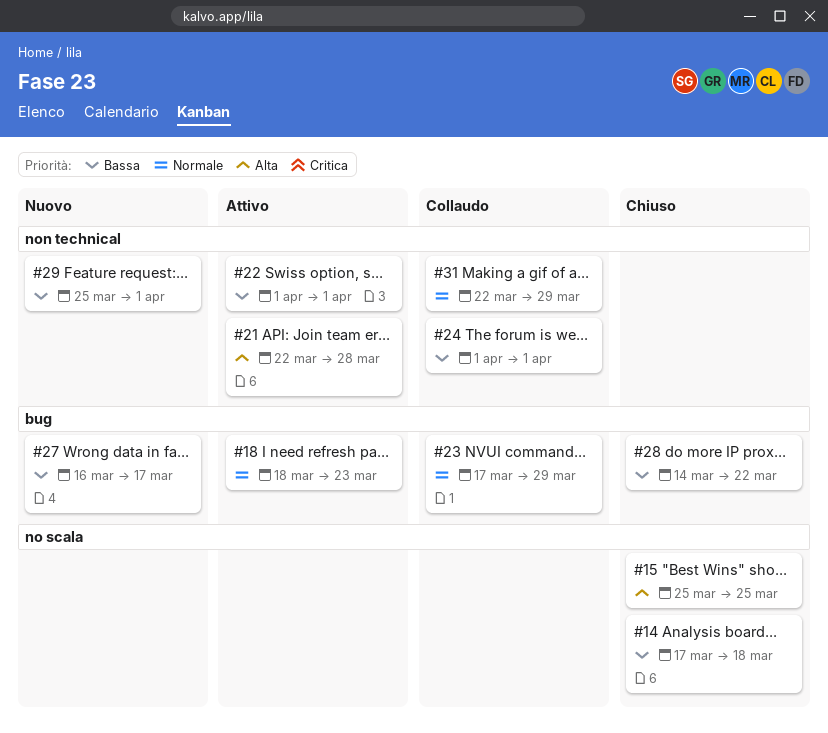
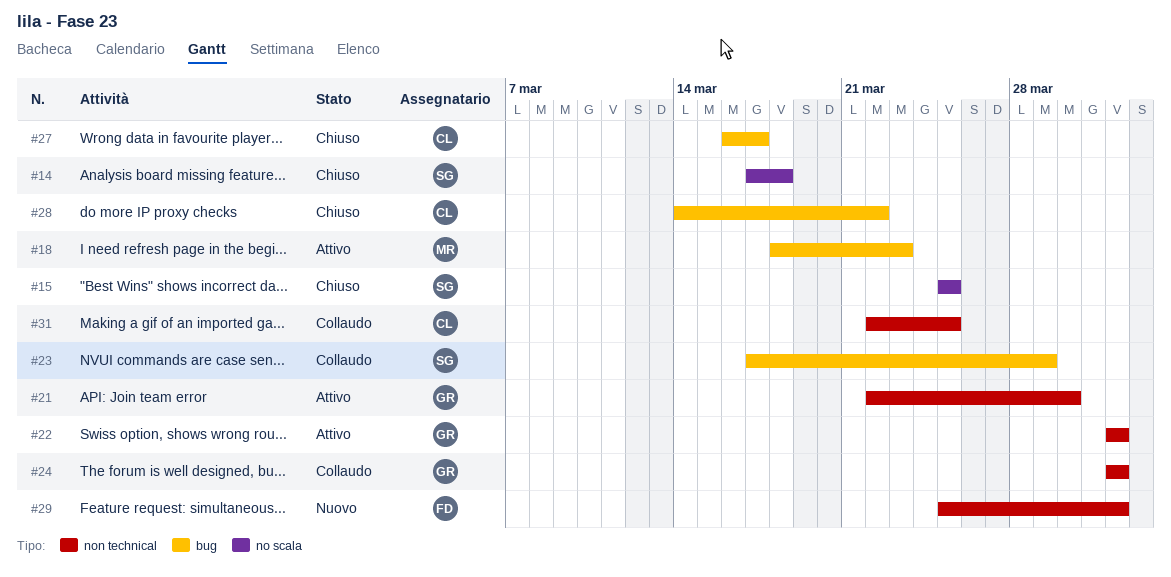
#21, due: Mar 28 -> Mar 30
#27, status: Nuovo -> Chiuso
#31, due: Mar 29 -> Mar 25

